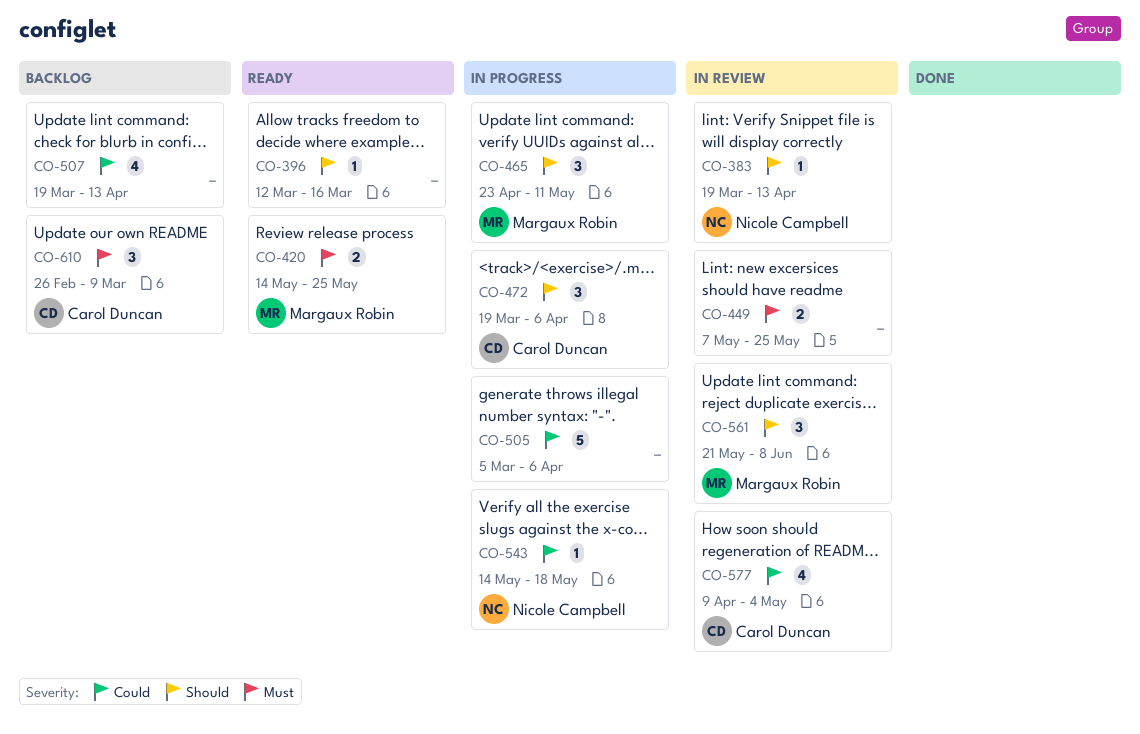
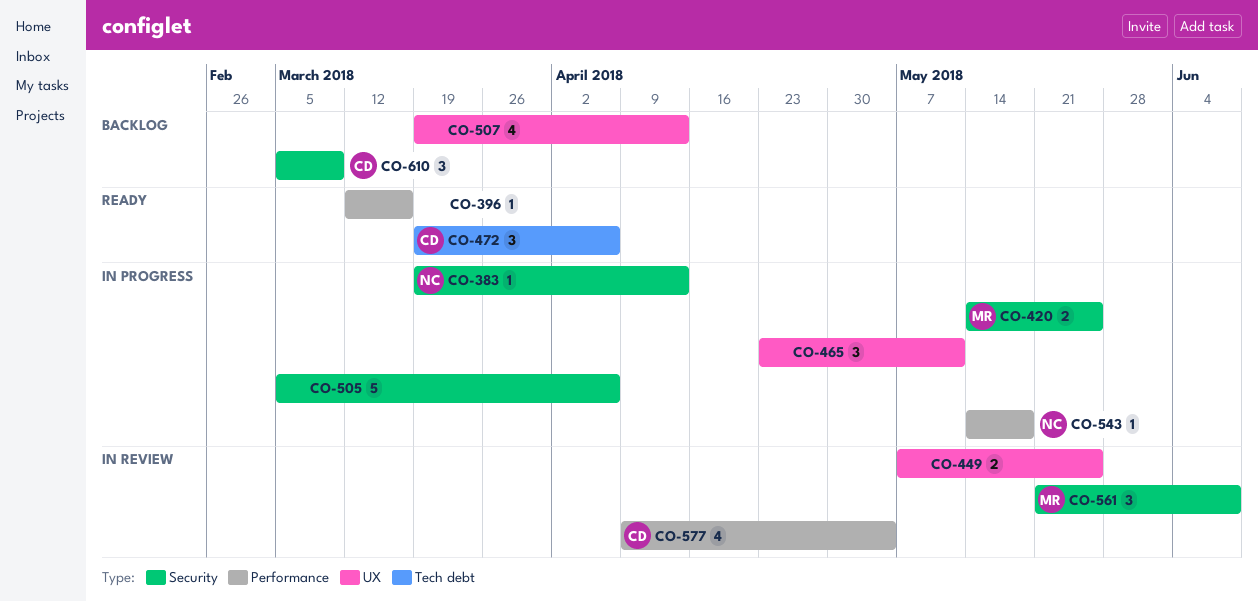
CO-383, status: In review -> In progress
CO-420, status: Ready -> In progress
CO-465, owner: Margaux Robin -> none
CO-472, status: In progress -> Ready
CO-610, start: Feb 26 -> Mar 5

